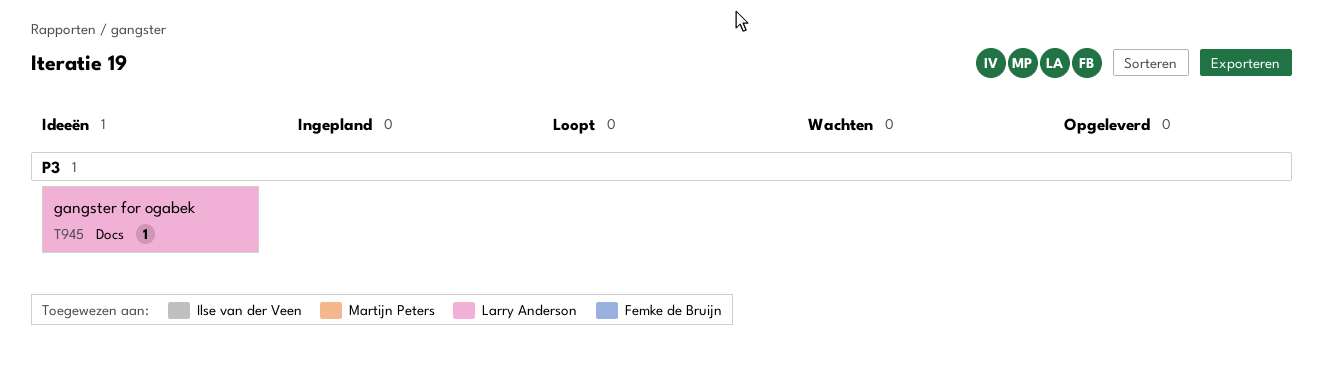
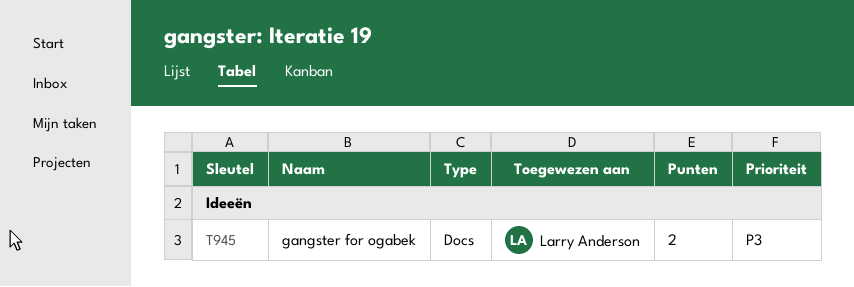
T945, estimate: 1 -> 2

